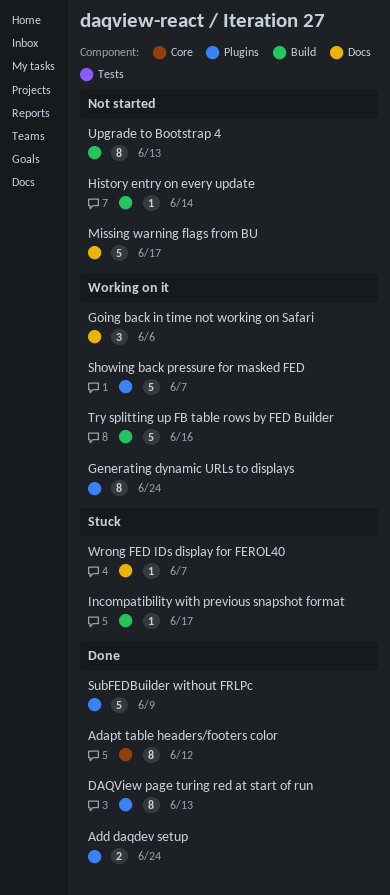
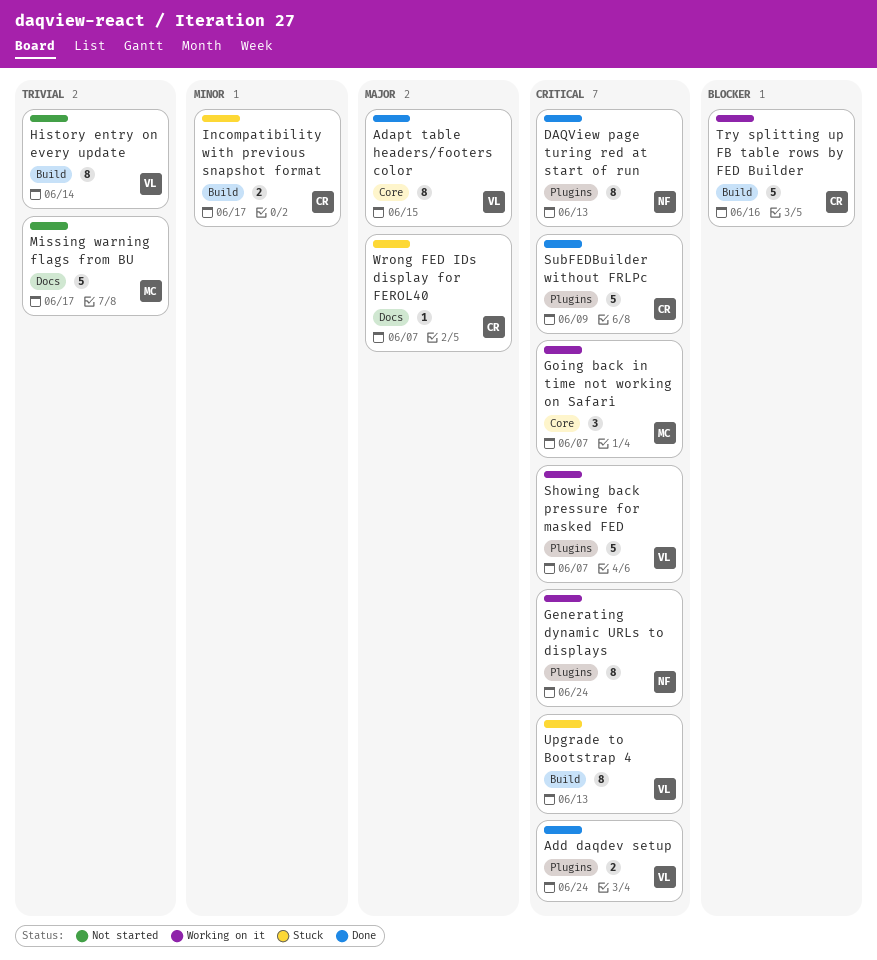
Adapt table headers/footers color, due: Jun 12 -> Jun 15
Going back in time not working on Safari, label: Docs -> Core
Going back in time not working on Safari, due: Jun 6 -> Jun 7
History entry on every update, estimate: 1 -> 8
Incompatibility with previous snapshot format, estimate: 1 -> 2
Upgrade to Bootstrap 4, status: Not started -> Stuck

